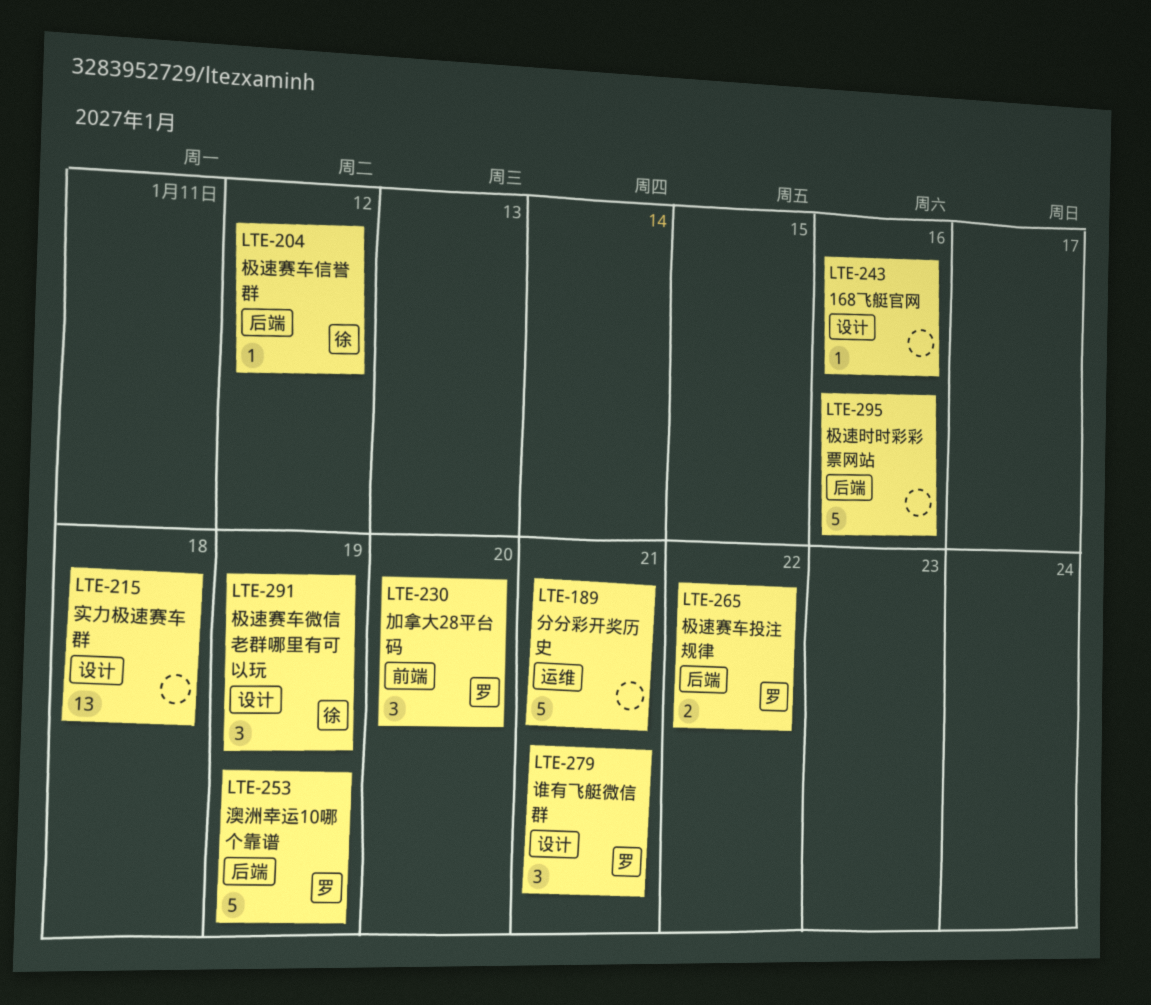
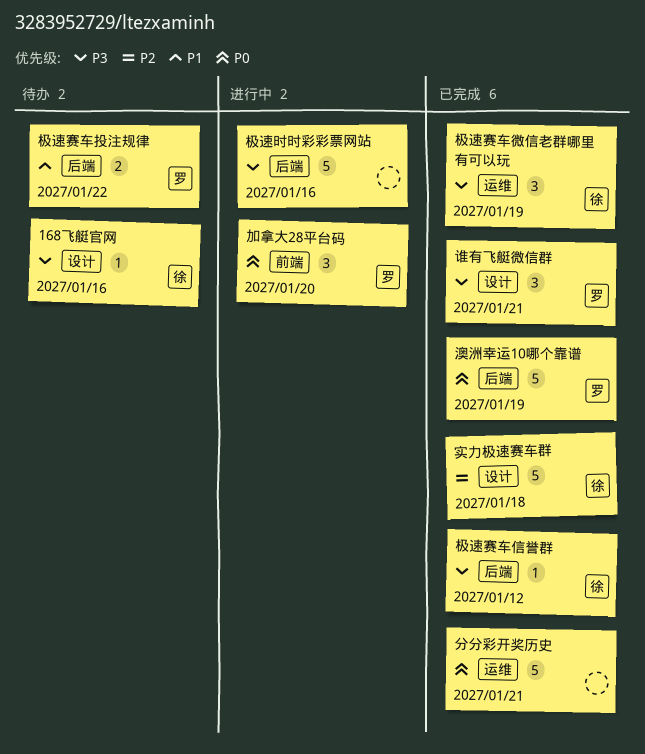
168飞艇官网, owner: none -> 徐
实力极速赛车群, owner: none -> 徐
实力极速赛车群, estimate: 13 -> 5
极速赛车微信老群哪里有可以玩, label: 设计 -> 运维

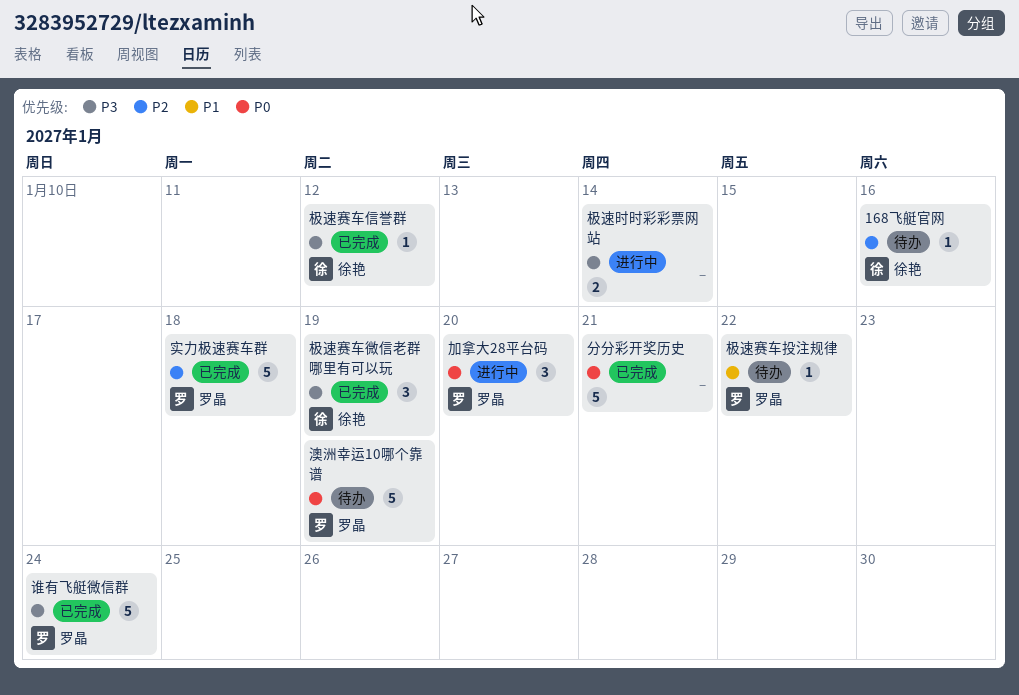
168飞艇官网, priority: P3 -> P2
实力极速赛车群, owner: 徐艳 -> 罗晶
极速时时彩彩票网站, estimate: 5 -> 2
极速时时彩彩票网站, due: Jan 16 -> Jan 14
极速赛车投注规律, estimate: 2 -> 1
澳洲幸运10哪个靠谱, status: 已完成 -> 待办
谁有飞艇微信群, estimate: 3 -> 5
谁有飞艇微信群, due: Jan 21 -> Jan 24

